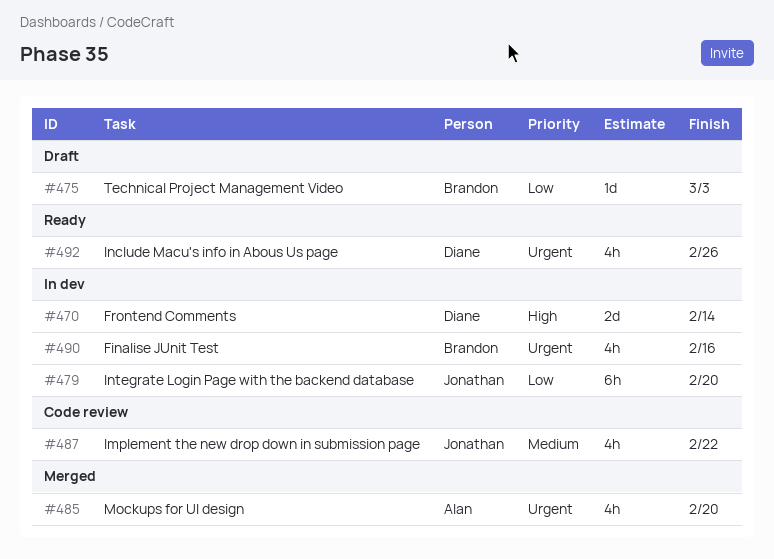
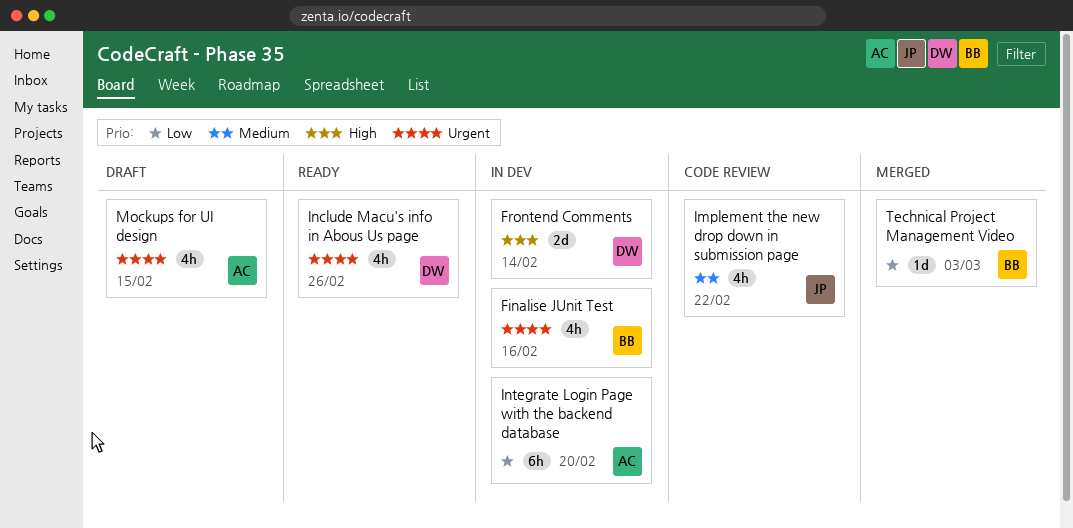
Integrate Login Page with the backend database, owner: Jonathan -> Alan
Mockups for UI design, status: Merged -> Draft
Mockups for UI design, due: Feb 20 -> Feb 15
Technical Project Management Video, status: Draft -> Merged

